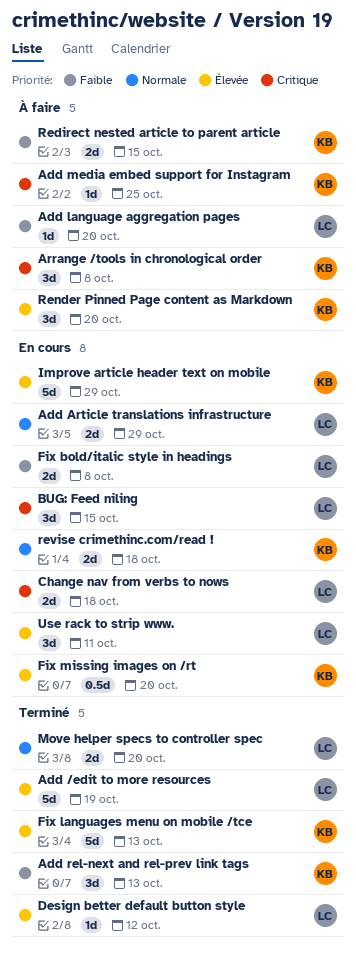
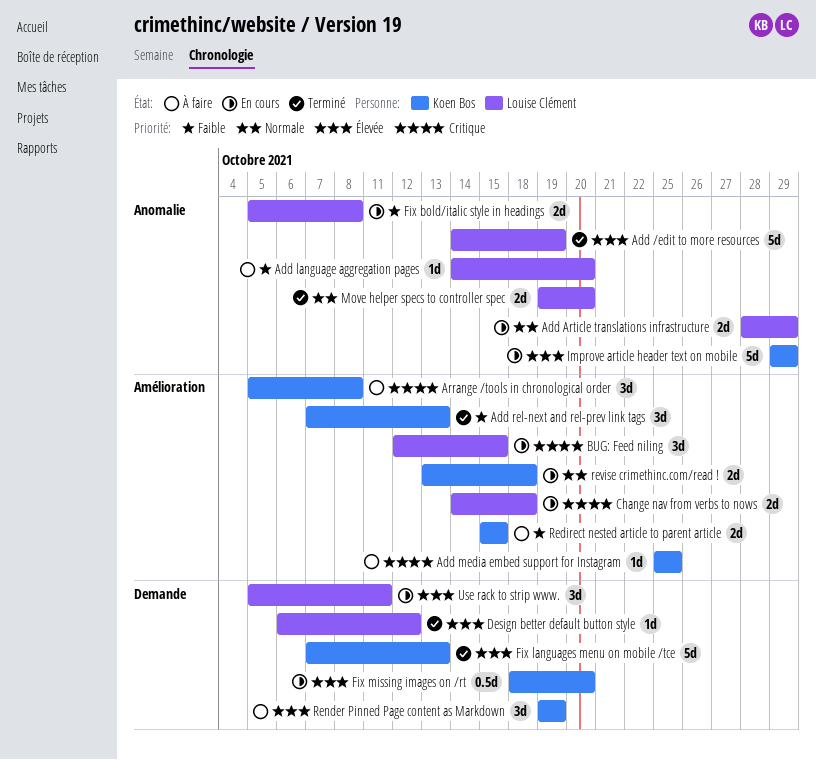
Render Pinned Page content as Markdown, due: Oct 20 -> Oct 19

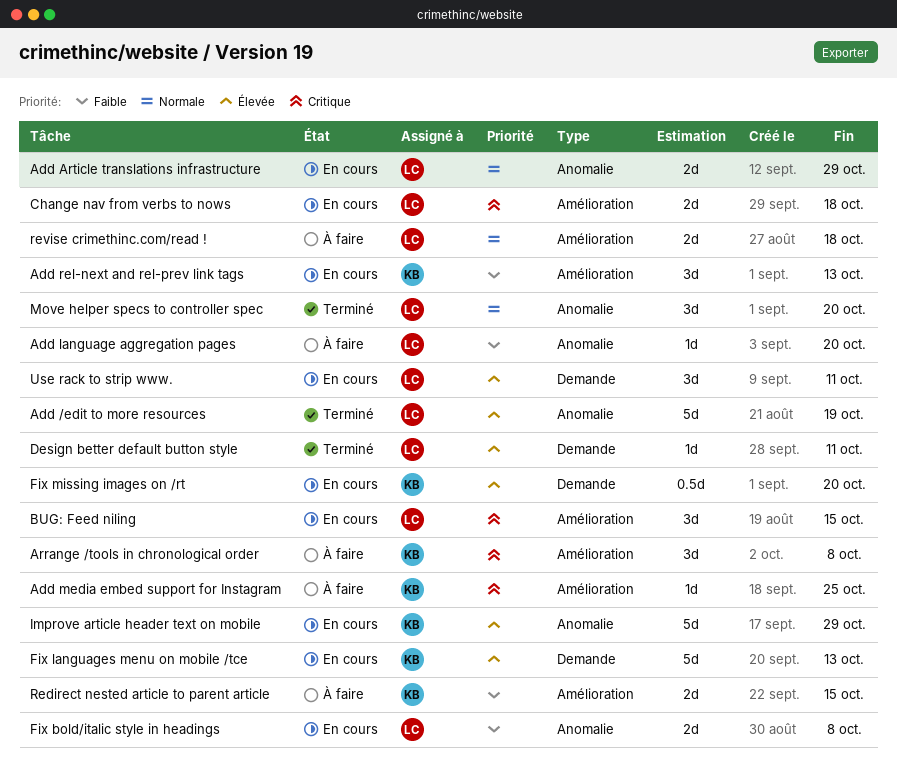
Add rel-next and rel-prev link tags, status: Terminé -> En cours
Design better default button style, due: Oct 12 -> Oct 11
Fix languages menu on mobile /tce, status: Terminé -> En cours
Move helper specs to controller spec, estimate: 2d -> 3d
Render Pinned Page content as Markdown: present -> none
revise crimethinc.com/read !, status: En cours -> À faire
revise crimethinc.com/read !, owner: Koen Bos -> Louise Clément

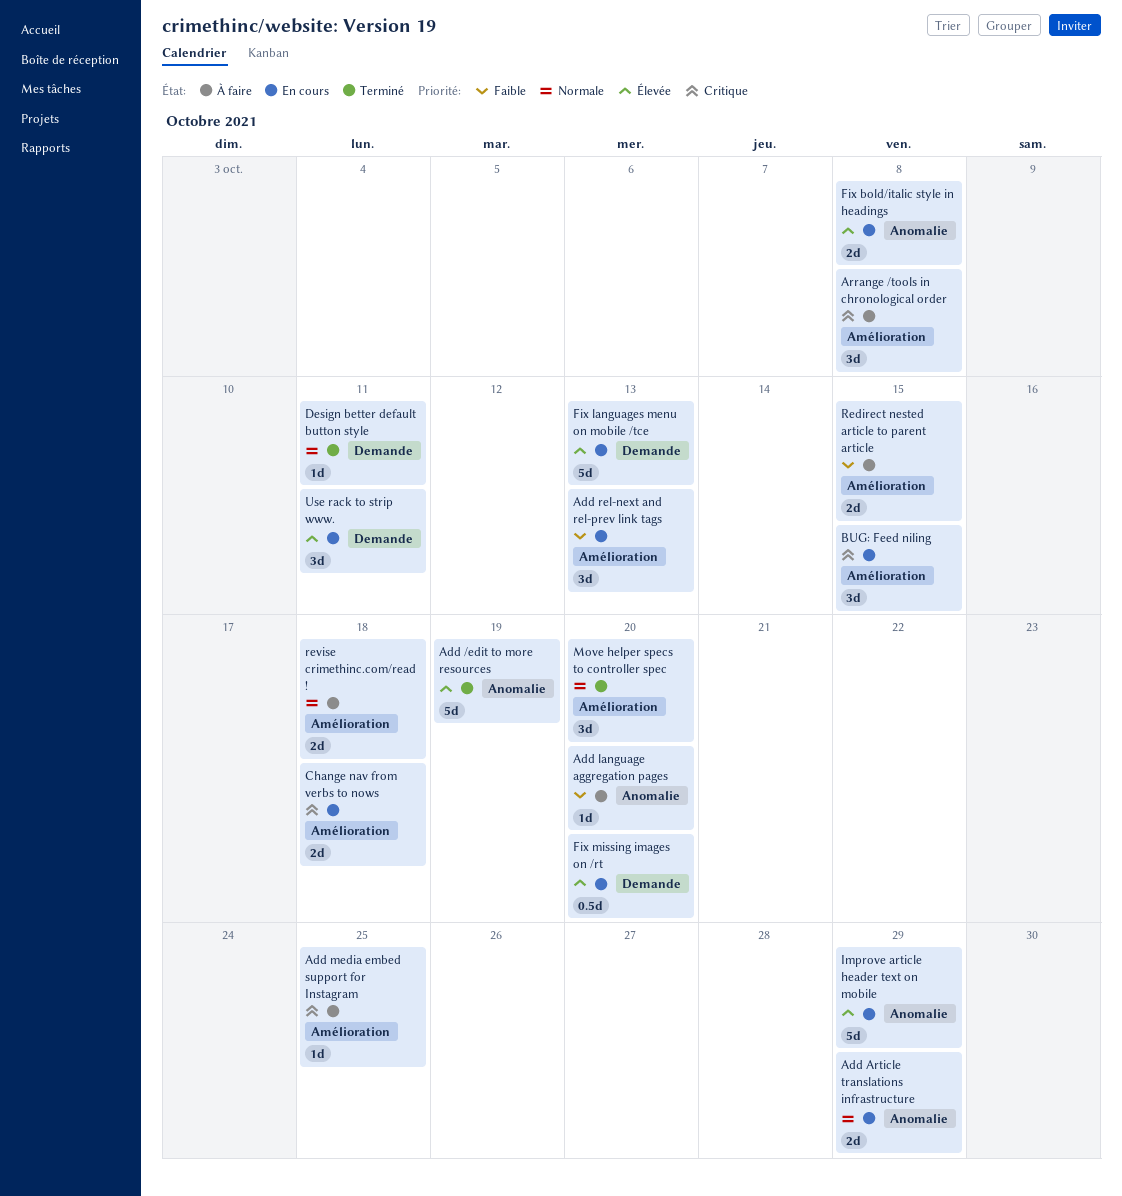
Design better default button style, priority: Élevée -> Normale
Fix bold/italic style in headings, priority: Faible -> Élevée
Move helper specs to controller spec, label: Anomalie -> Amélioration

